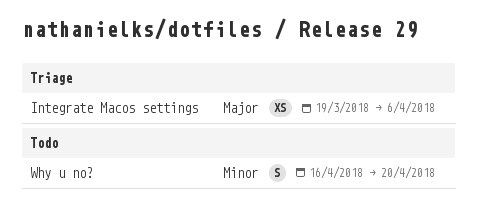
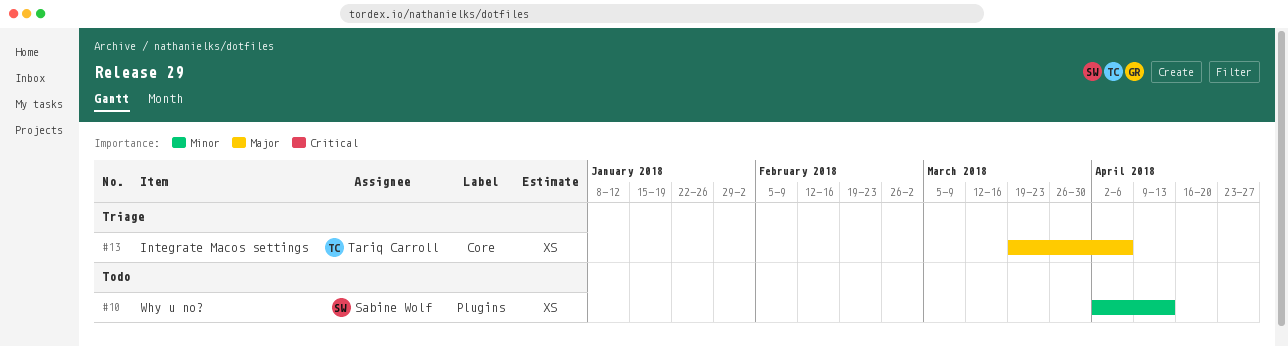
Why u no?, estimate: S -> XS
Why u no?, start: Apr 16 -> Apr 2
Why u no?, due: Apr 20 -> Apr 13

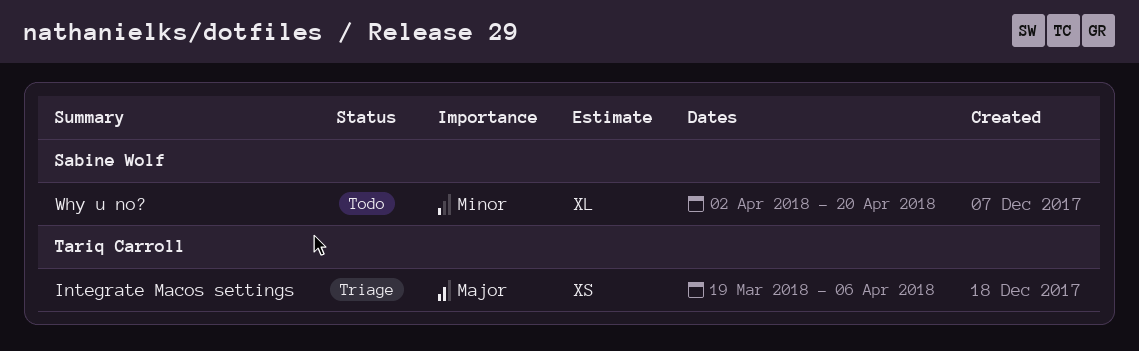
Why u no?, estimate: XS -> XL
Why u no?, due: Apr 13 -> Apr 20

